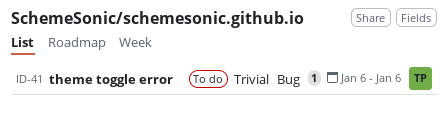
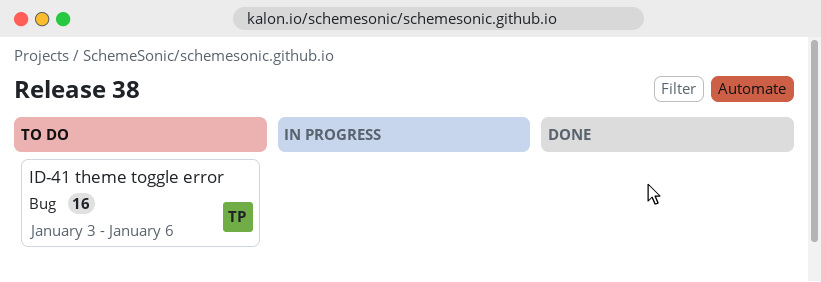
ID-41, estimate: 1 -> 16
ID-41, start: Jan 6 -> Jan 3

